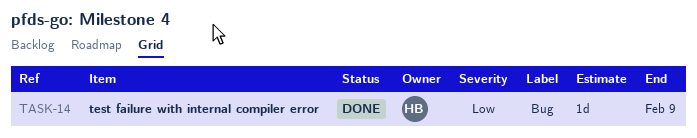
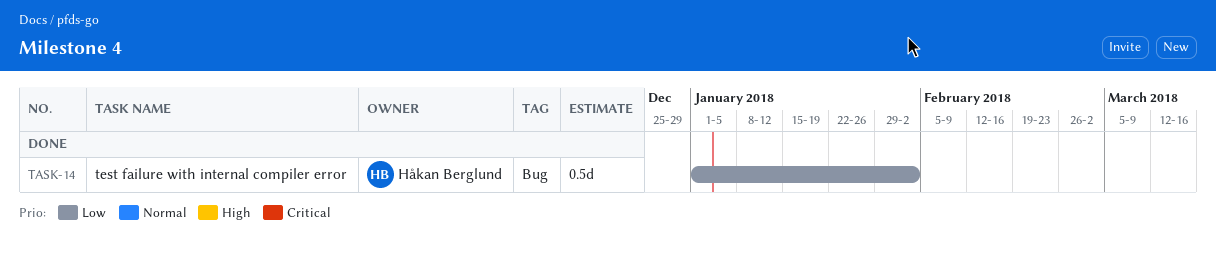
TASK-14, estimate: 1d -> 0.5d
TASK-14, due: Feb 9 -> Feb 2

